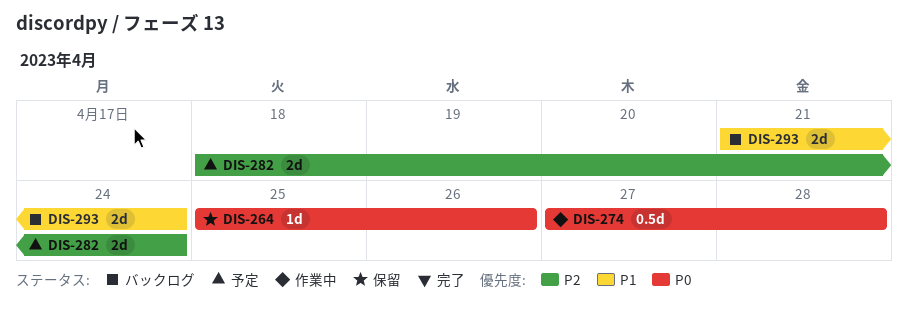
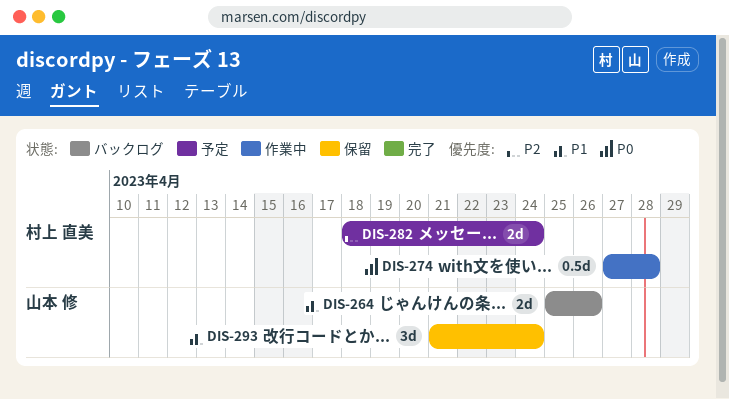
DIS-264, status: 保留 -> バックログ
DIS-264, priority: P0 -> P1
DIS-264, estimate: 1d -> 2d
DIS-293, status: バックログ -> 保留
DIS-293, estimate: 2d -> 3d

